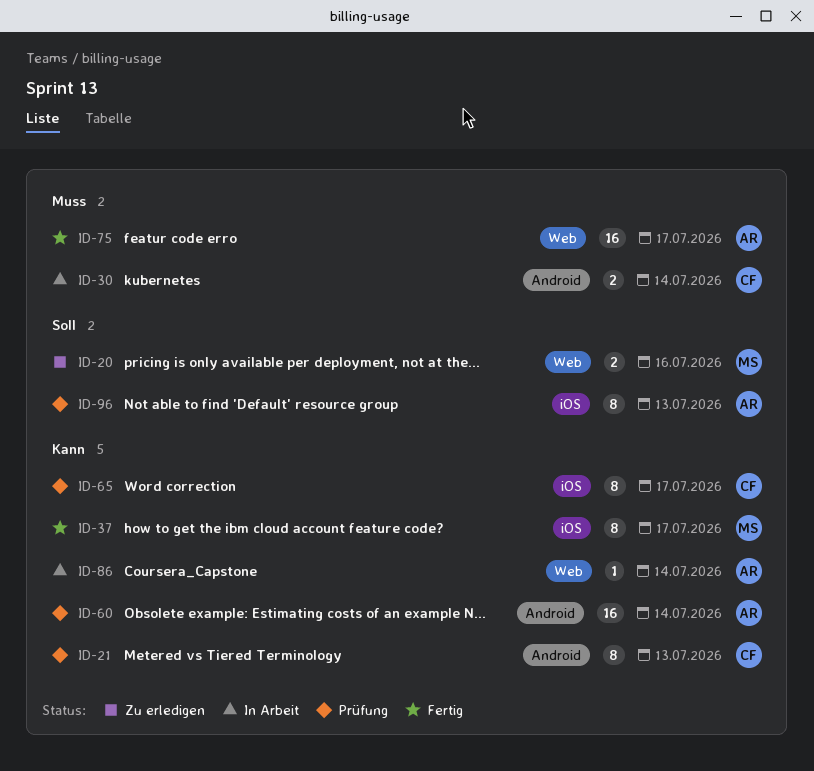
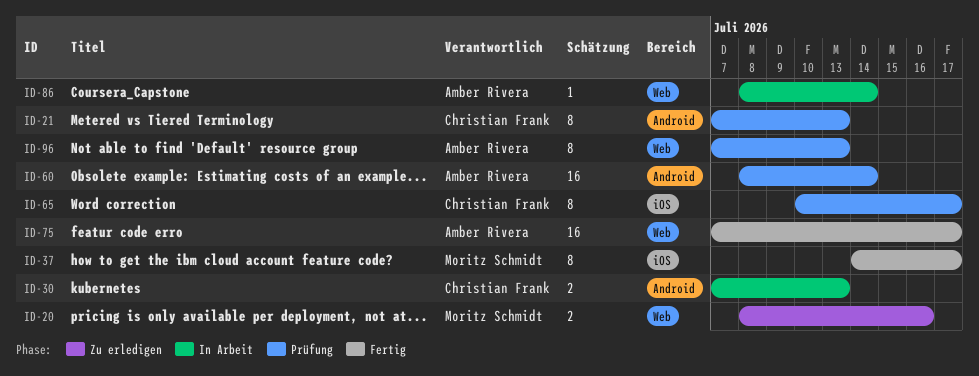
ID-30, due: Jul 14 -> Jul 13
ID-96, label: iOS -> Web

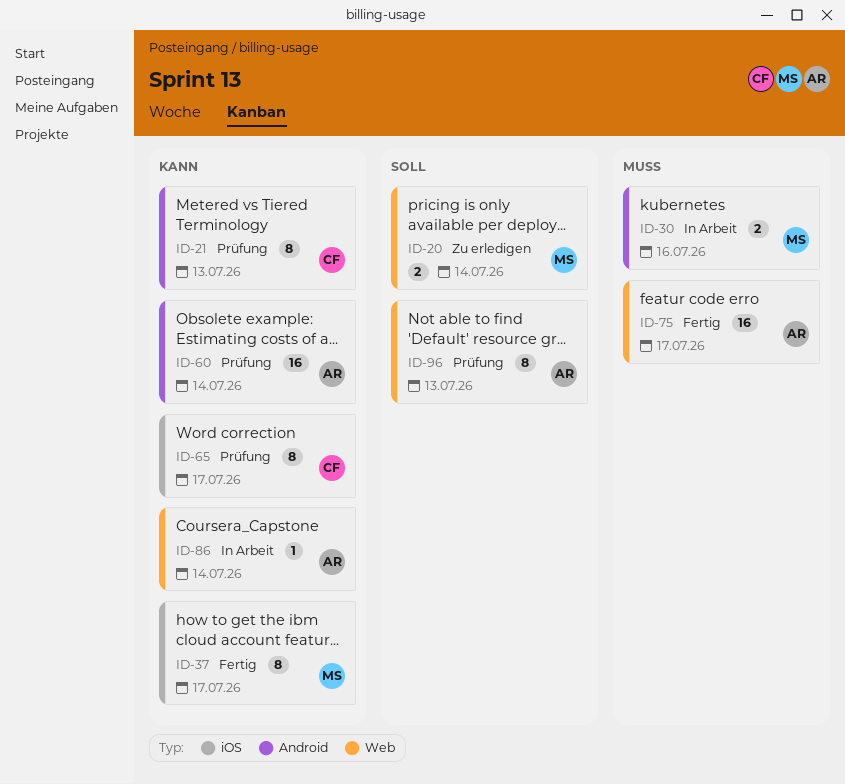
ID-20, due: Jul 16 -> Jul 14
ID-30, owner: Christian Frank -> Moritz Schmidt
ID-30, due: Jul 13 -> Jul 16

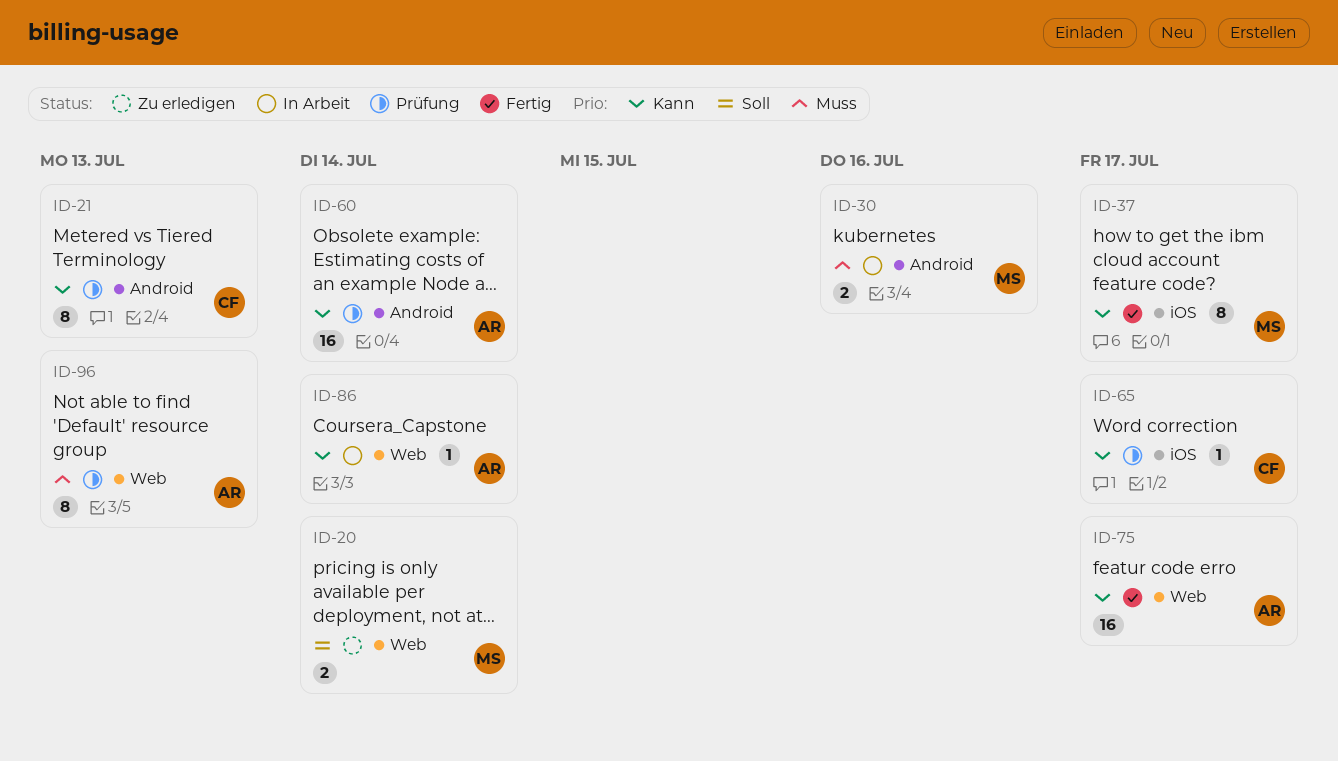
ID-65, estimate: 8 -> 1
ID-75, priority: Muss -> Kann
ID-96, priority: Soll -> Muss

